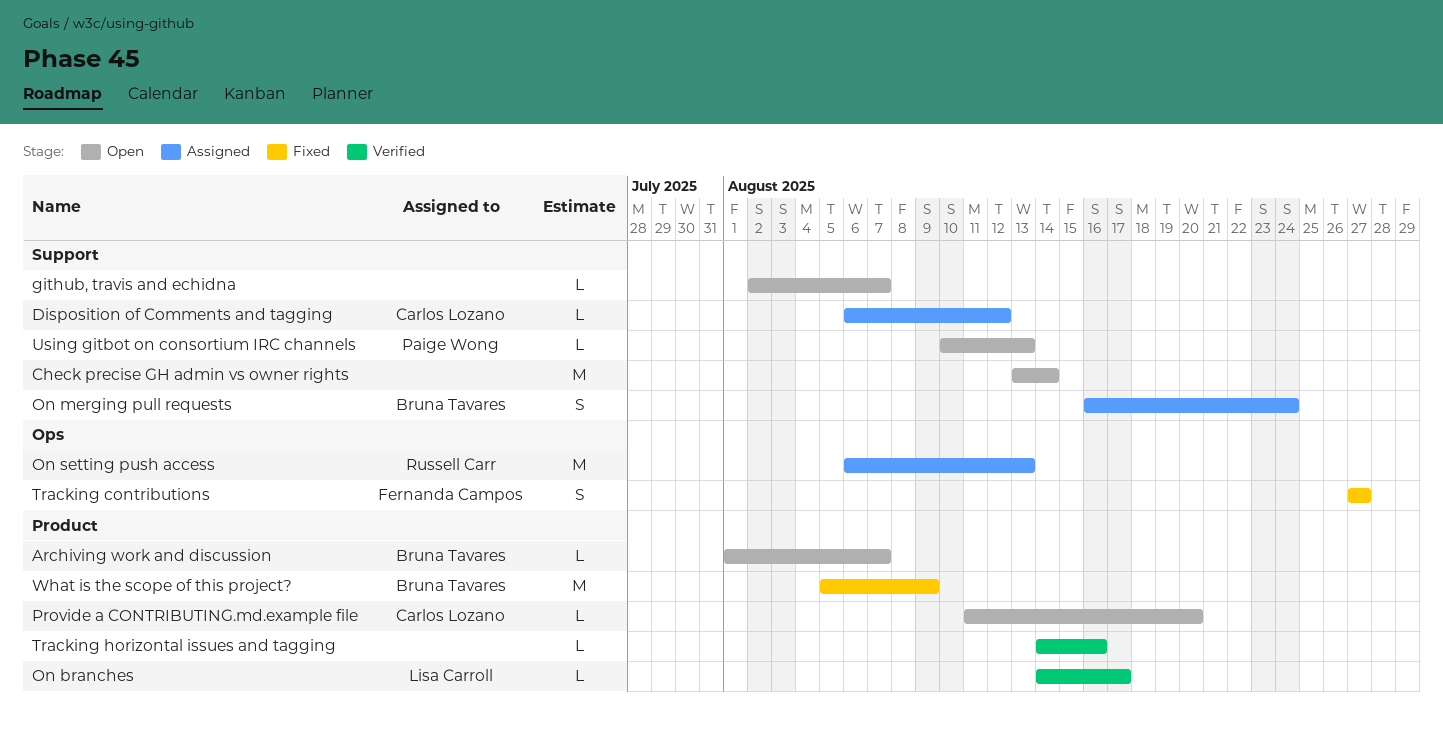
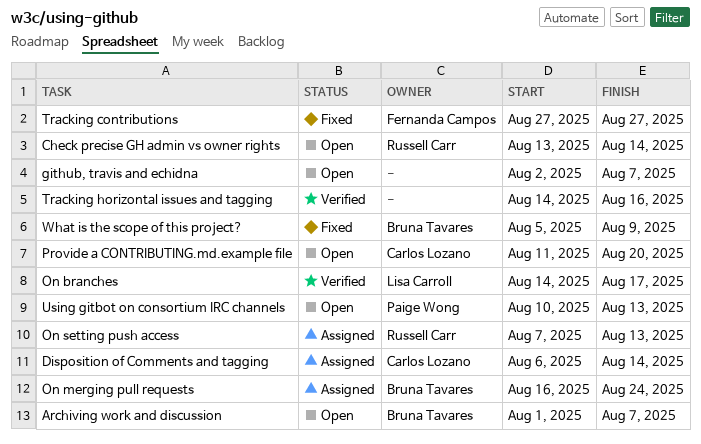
Check precise GH admin vs owner rights, owner: none -> Russell Carr
Disposition of Comments and tagging, due: Aug 12 -> Aug 14
On setting push access, start: Aug 6 -> Aug 7

